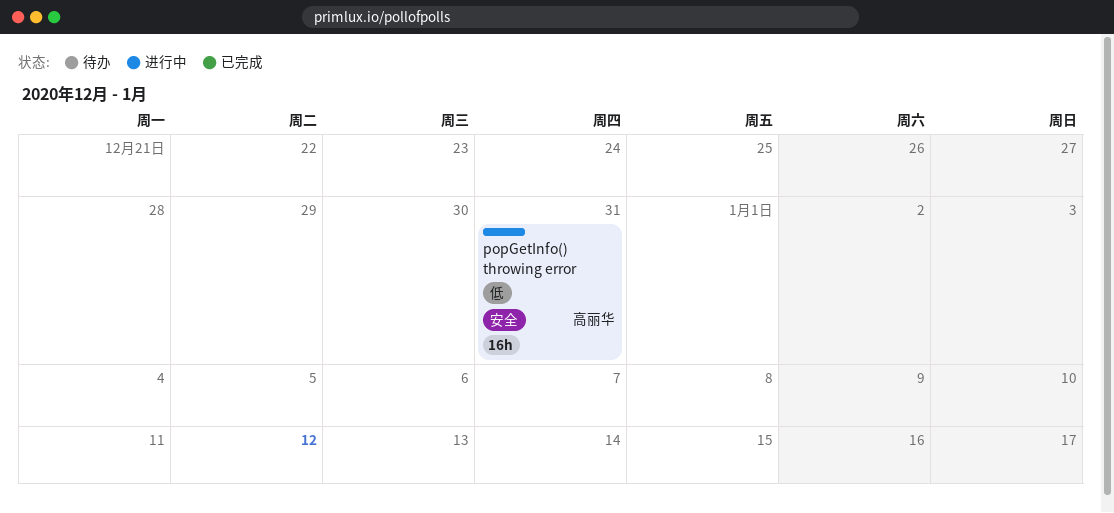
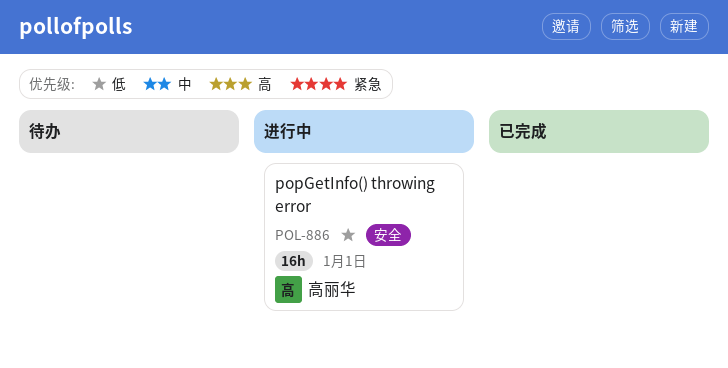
popGetInfo() throwing error, due: Dec 31 -> Jan 1

